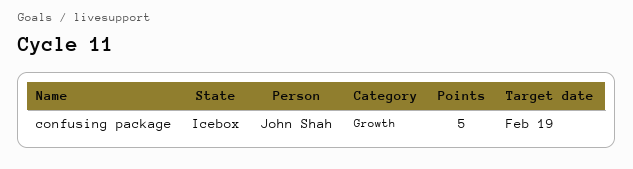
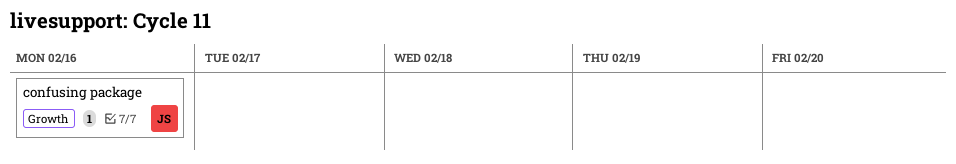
confusing package, estimate: 5 -> 1
confusing package, due: Feb 19 -> Feb 16

